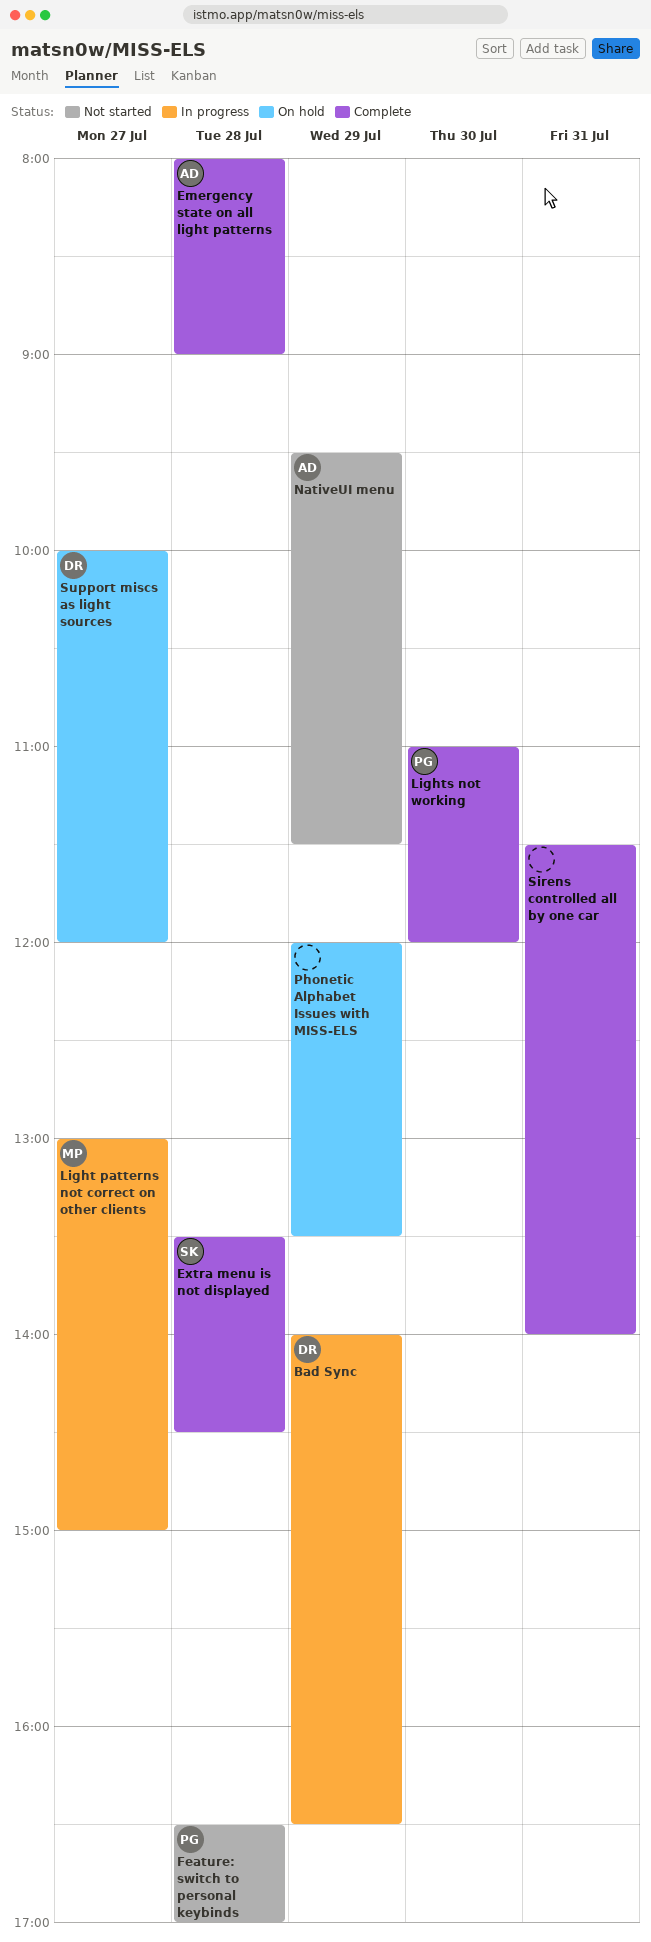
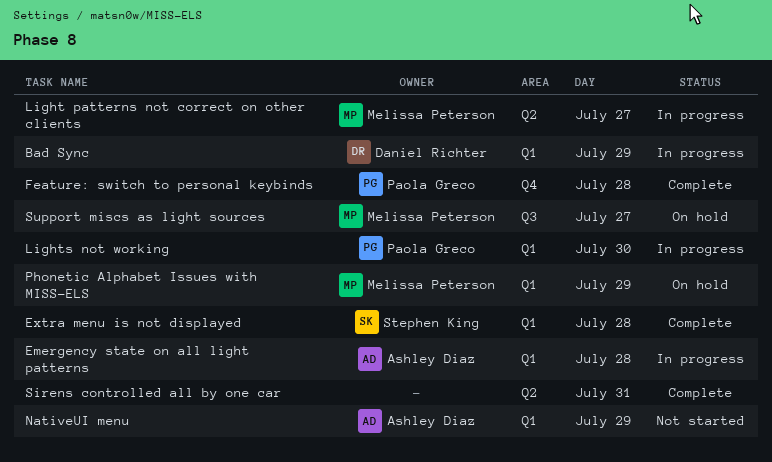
Emergency state on all light patterns, status: Complete -> In progress
Feature: switch to personal keybinds, status: Not started -> Complete
Lights not working, status: Complete -> In progress
Phonetic Alphabet Issues with MISS-ELS, owner: none -> Melissa Peterson
Support miscs as light sources, owner: Daniel Richter -> Melissa Peterson

